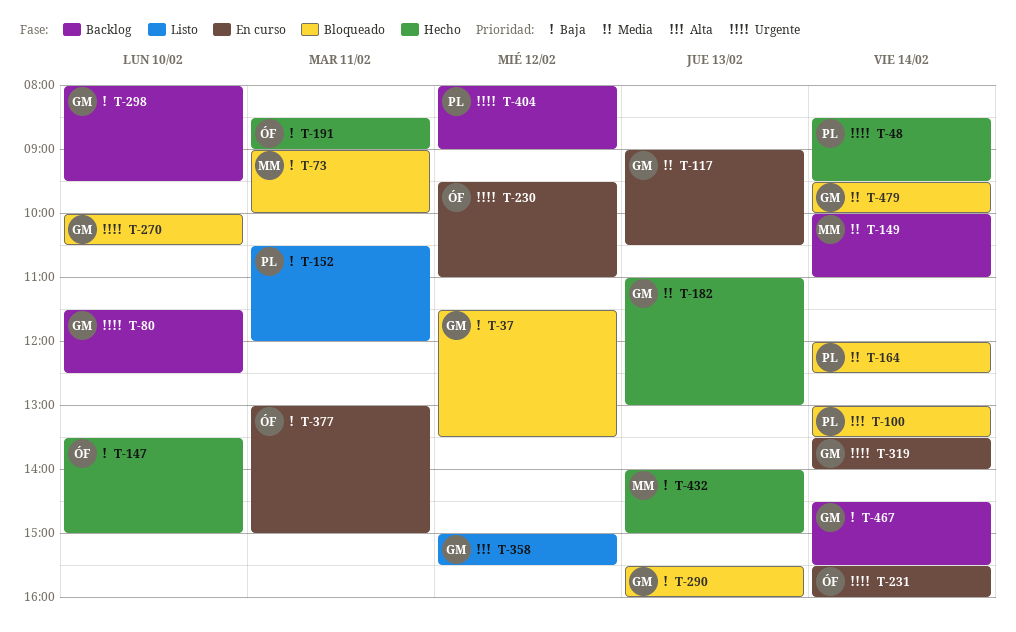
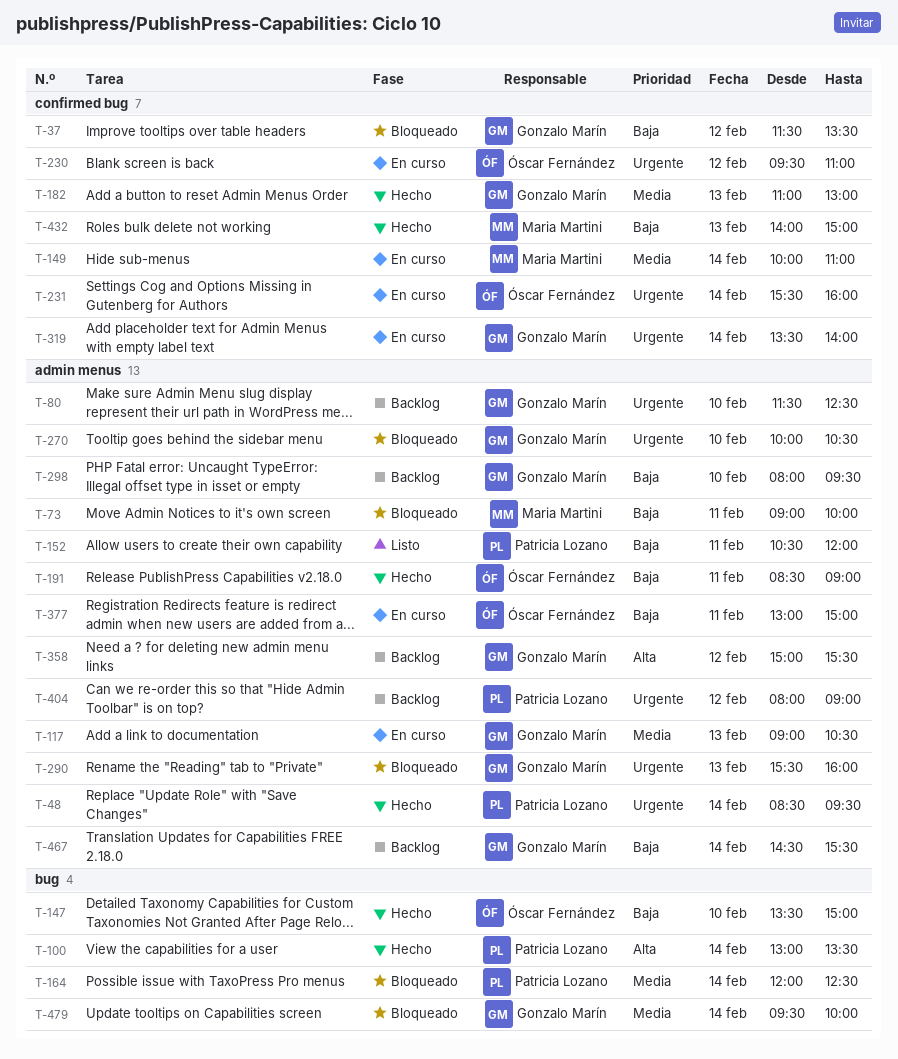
T-100, status: Bloqueado -> Hecho
T-149, status: Backlog -> En curso
T-290, priority: Baja -> Urgente
T-358, status: Listo -> Backlog

